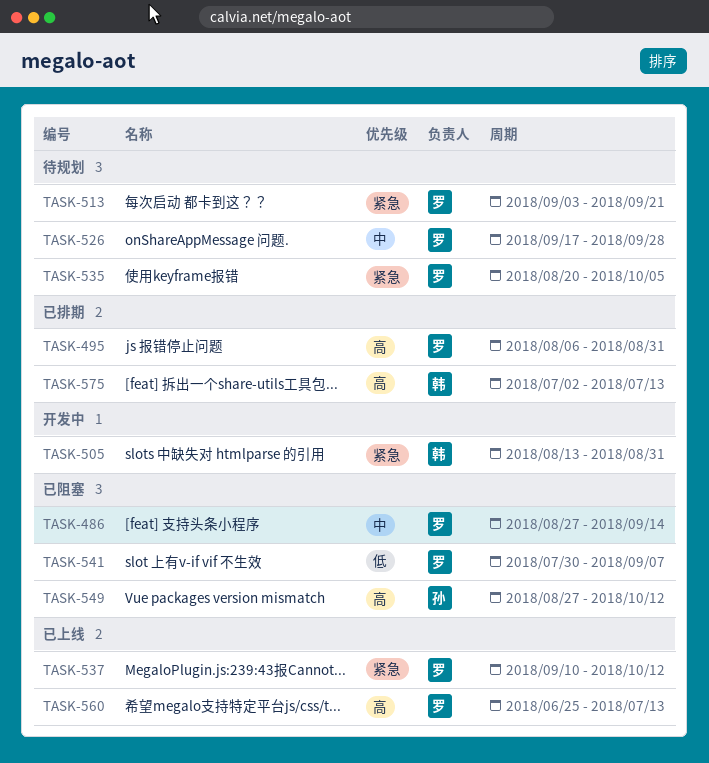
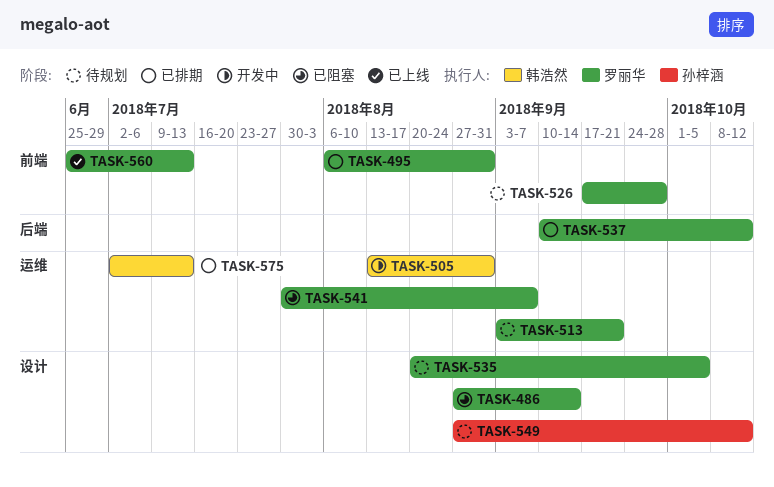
TASK-537, status: 已上线 -> 已排期
TASK-549, status: 已阻塞 -> 待规划

